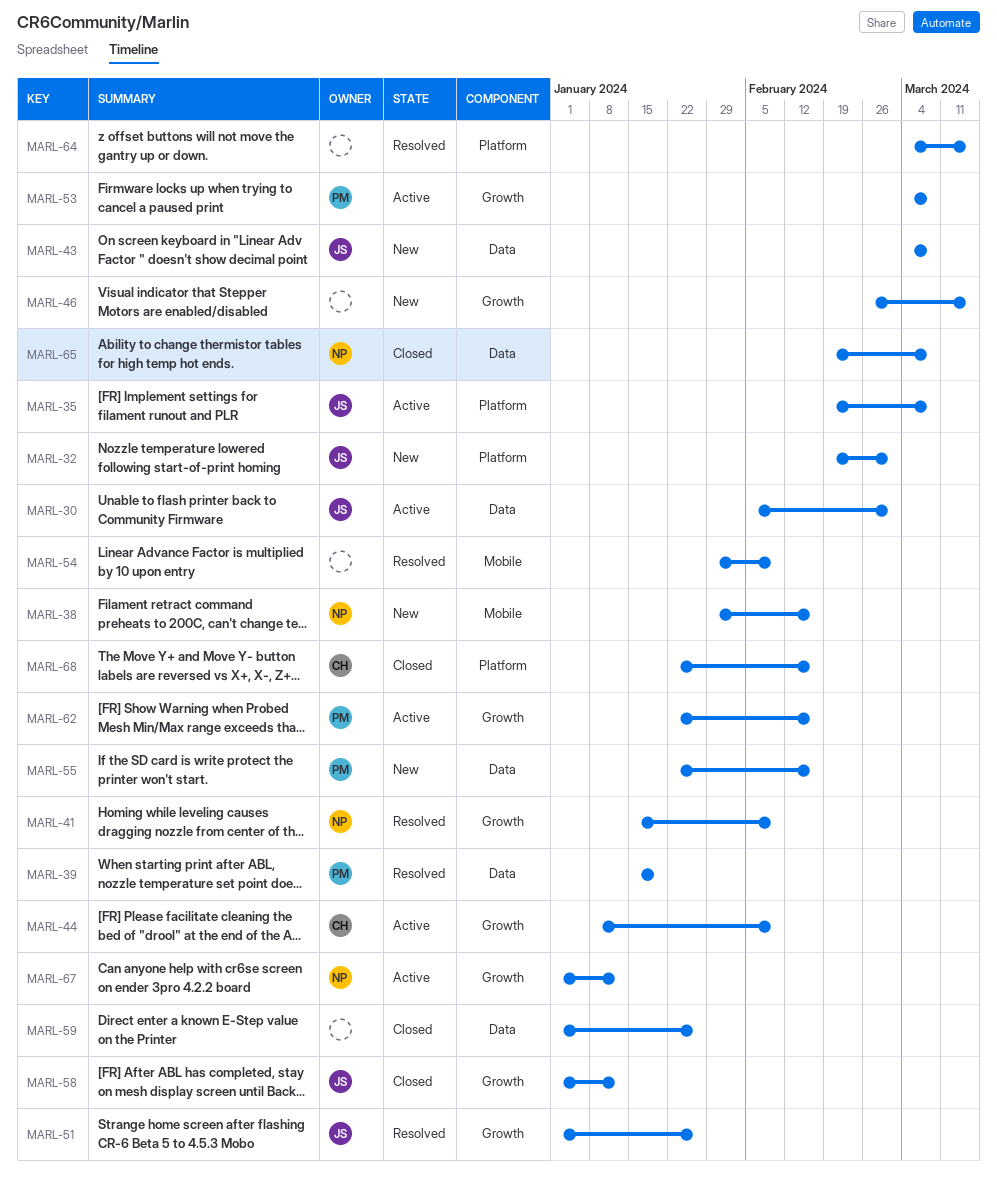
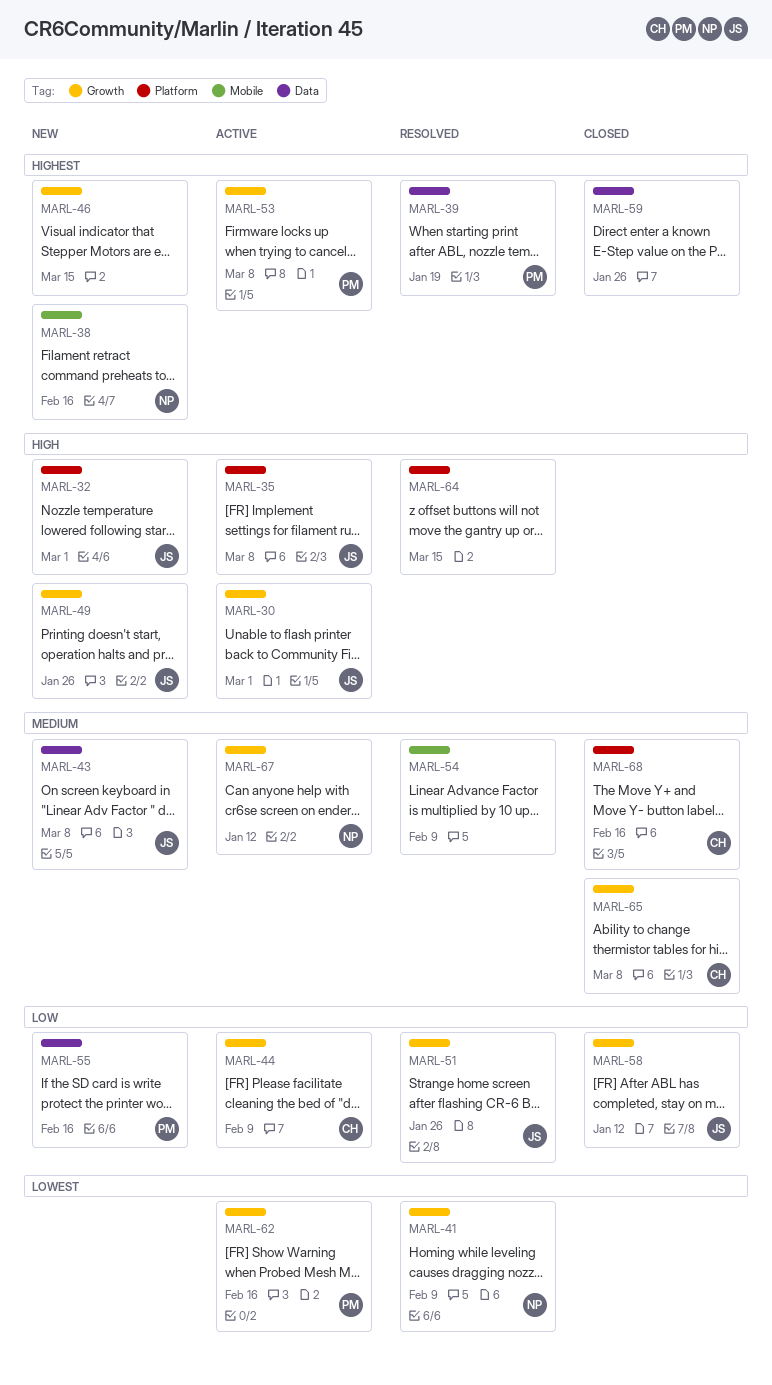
MARL-30, label: Data -> Growth
MARL-49: none -> present
MARL-65, owner: NP -> CH
MARL-65, label: Data -> Growth

